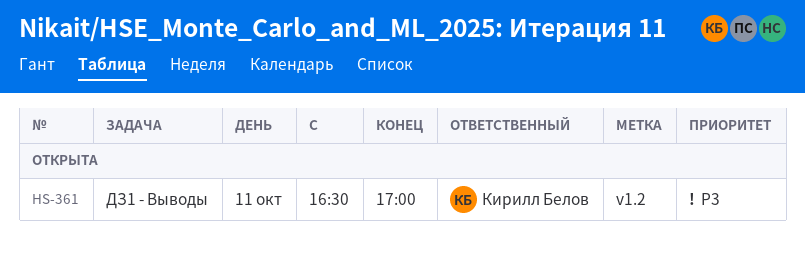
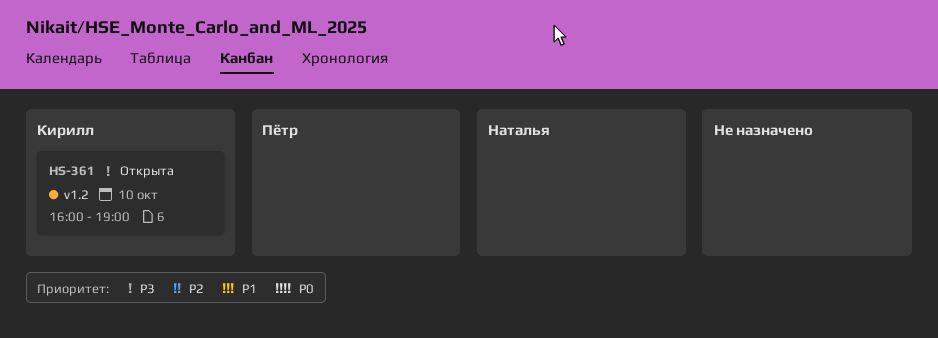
HS-361, day: Oct 11 -> Oct 10
HS-361, begins: 16:30 -> 16:00
HS-361, ends: 17:00 -> 19:00

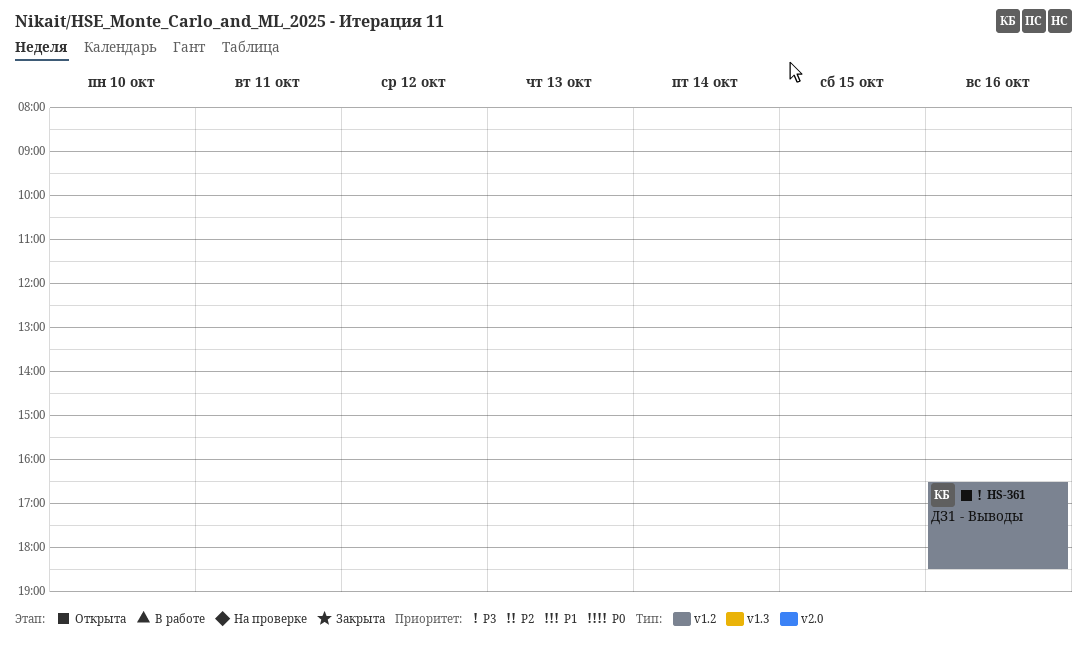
HS-361, day: Oct 10 -> Oct 16
HS-361, begins: 16:00 -> 16:30
HS-361, ends: 19:00 -> 18:30

